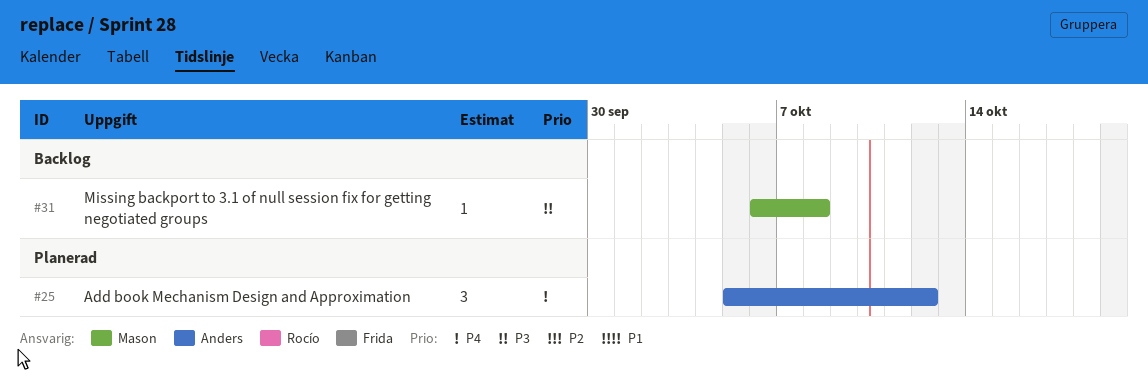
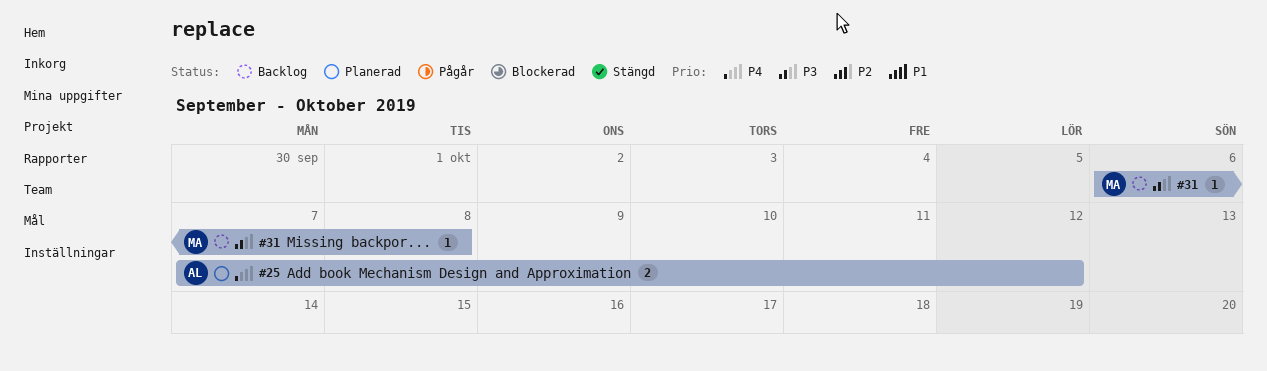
#25, estimate: 3 -> 2
#25, start: Oct 5 -> Oct 7

